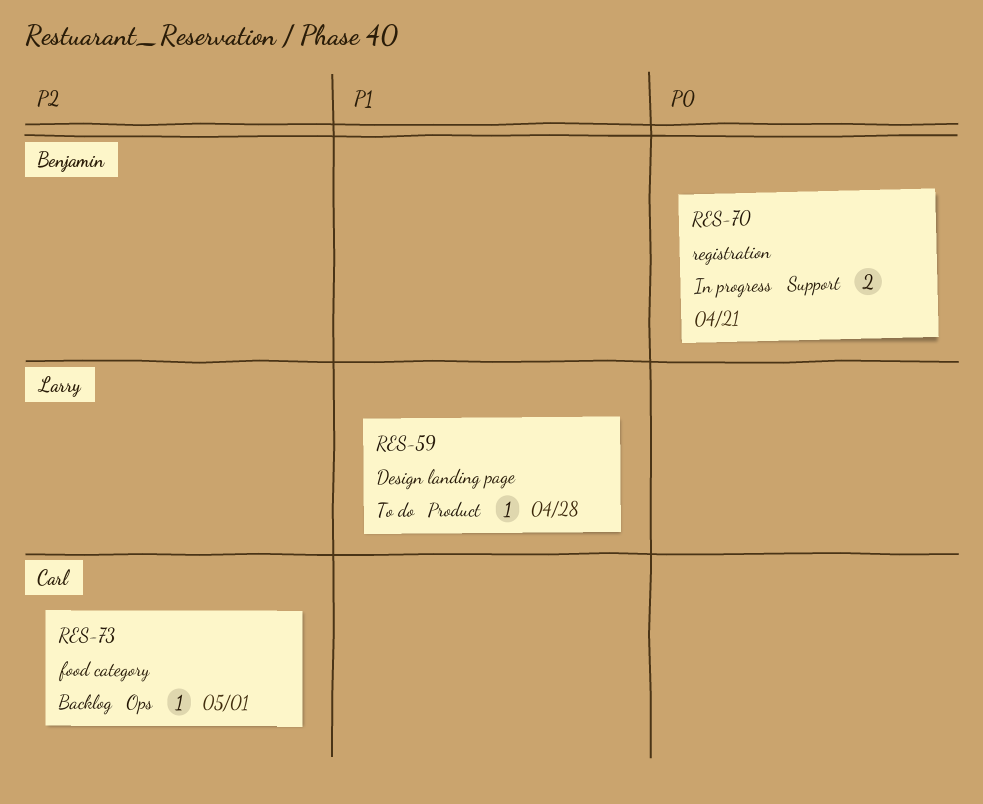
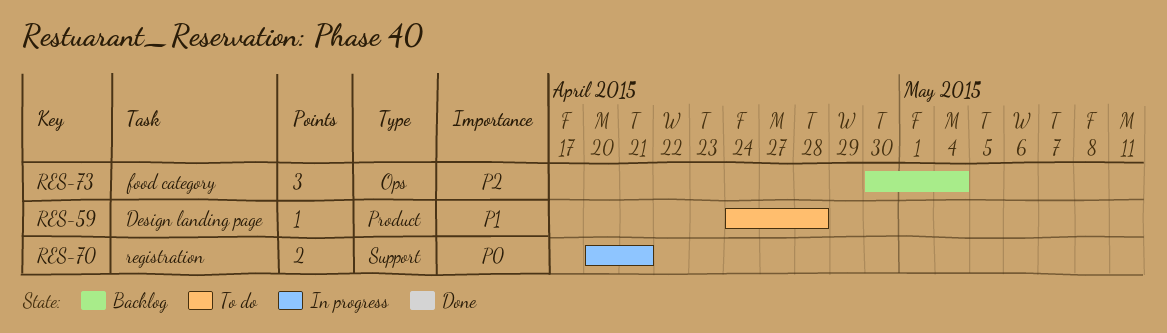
RES-73, estimate: 1 -> 3
RES-73, due: May 1 -> May 4

